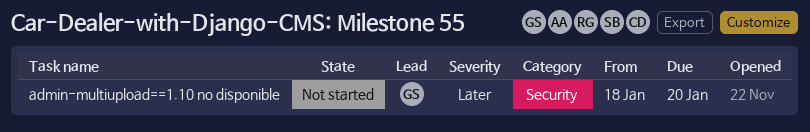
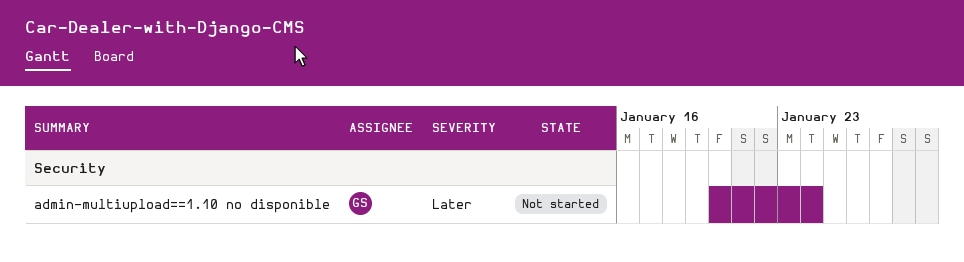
admin-multiupload==1.10 no disponible, start: Jan 18 -> Jan 20
admin-multiupload==1.10 no disponible, due: Jan 20 -> Jan 24

